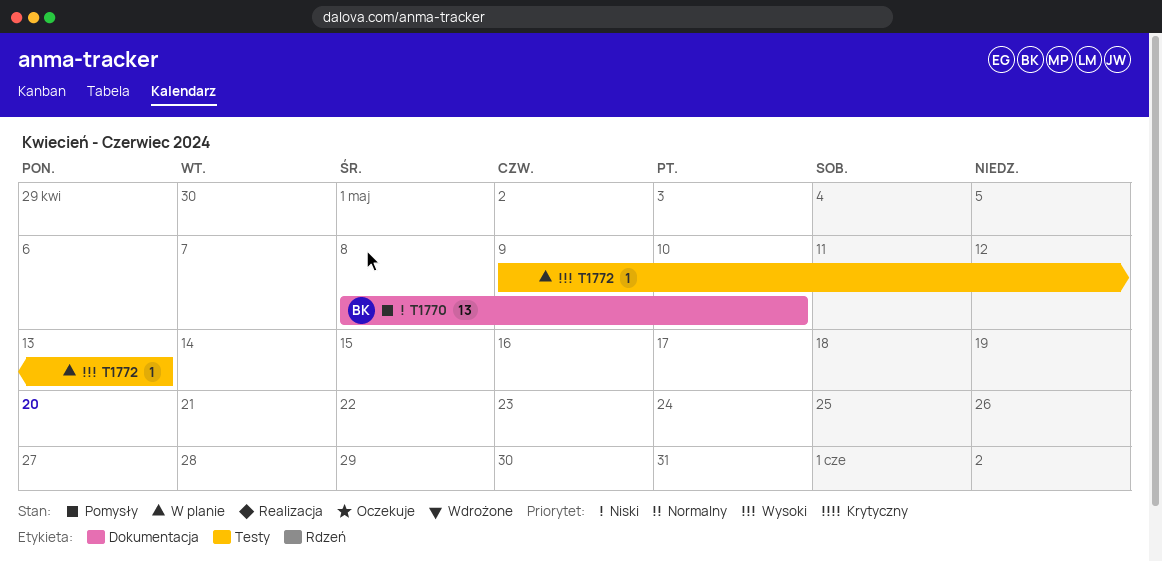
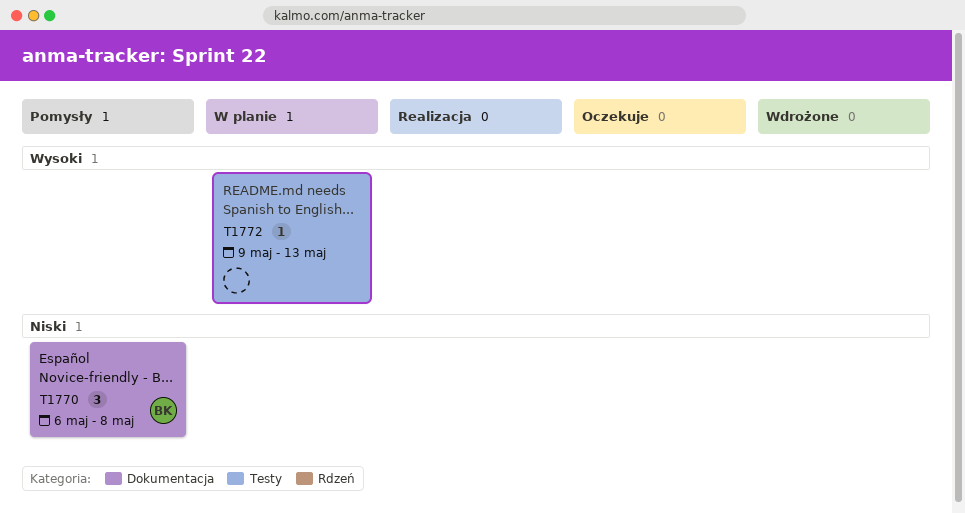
T1770, estimate: 13 -> 3
T1770, start: May 8 -> May 6
T1770, due: May 10 -> May 8

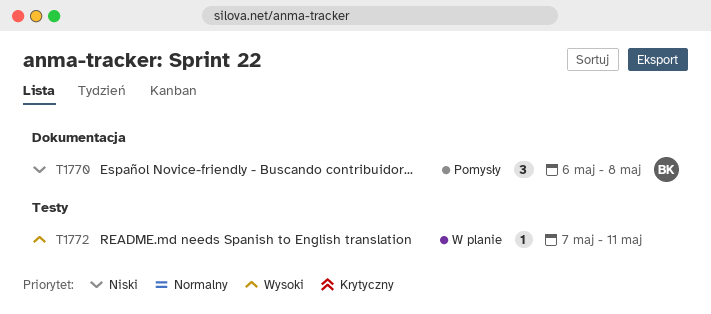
T1772, start: May 9 -> May 7
T1772, due: May 13 -> May 11

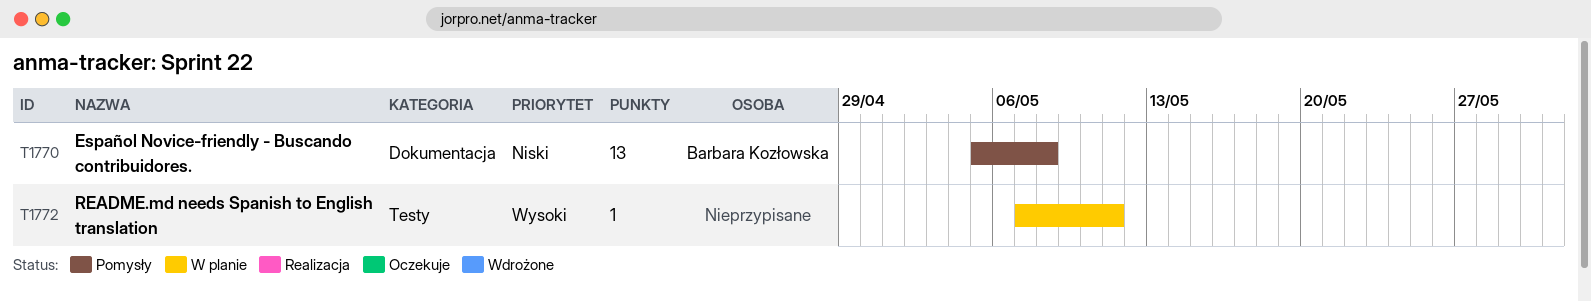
T1770, estimate: 3 -> 13
T1770, start: May 6 -> May 5

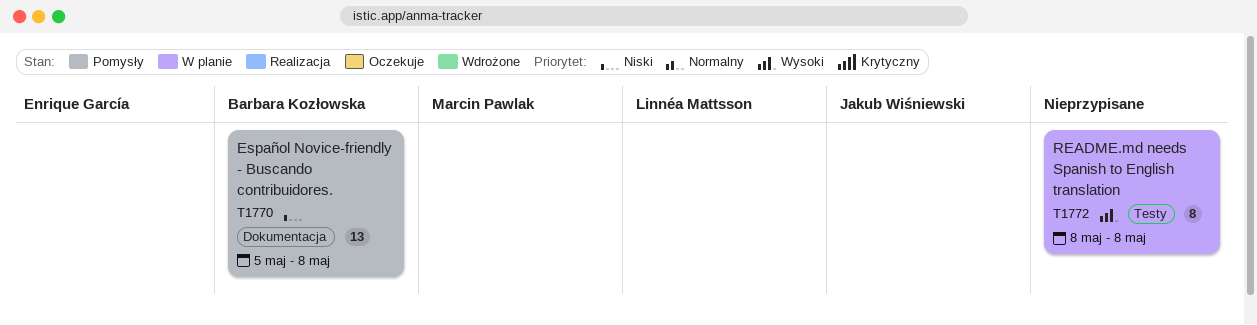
T1772, estimate: 1 -> 8
T1772, start: May 7 -> May 8
T1772, due: May 11 -> May 8

